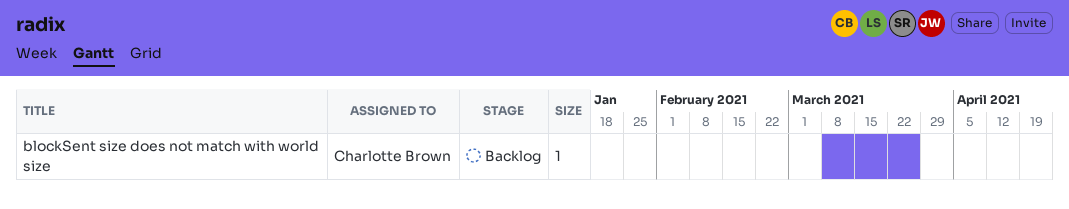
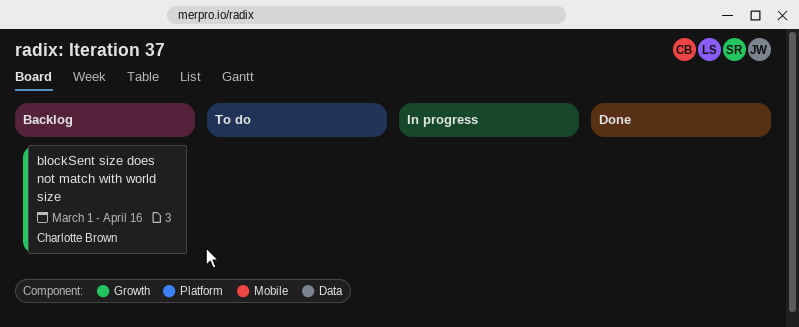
blockSent size does not match with world size, start: Mar 8 -> Mar 1
blockSent size does not match with world size, due: Mar 26 -> Apr 16

